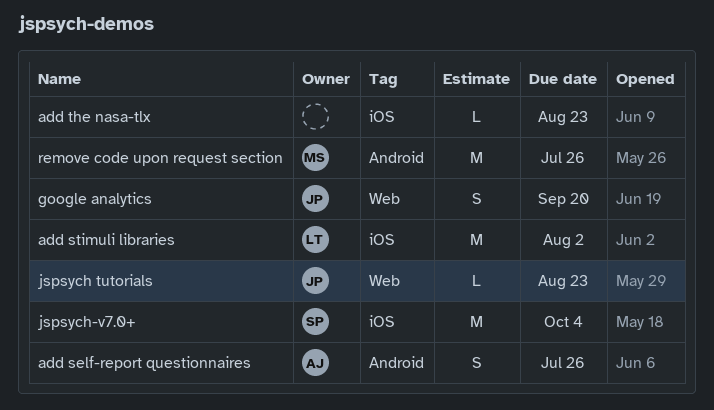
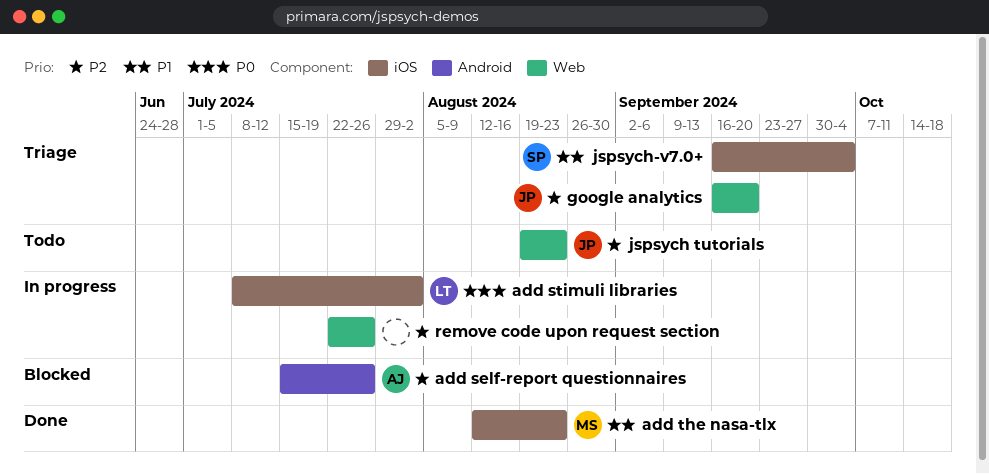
add the nasa-tlx, owner: none -> MS
remove code upon request section, owner: MS -> none
remove code upon request section, label: Android -> Web

